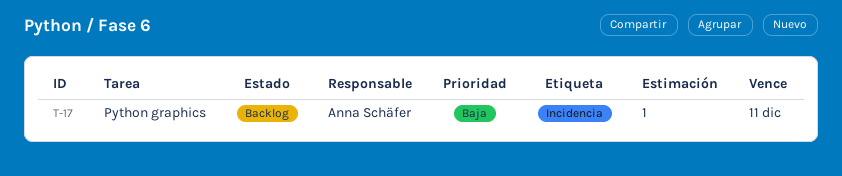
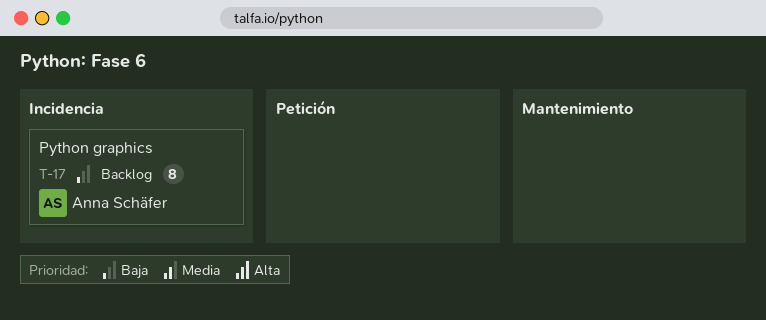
T-17, estimate: 1 -> 8

